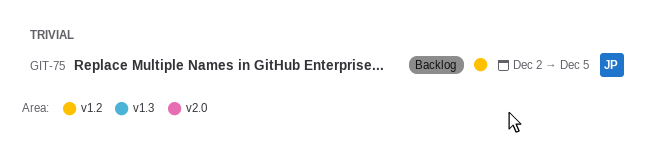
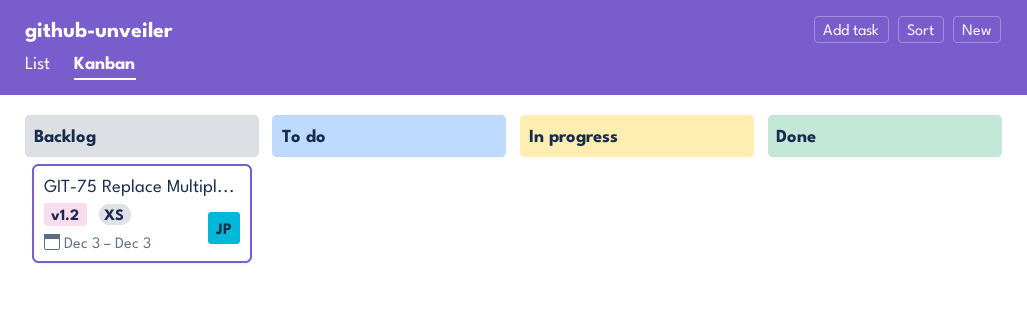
GIT-75, start: Dec 2 -> Dec 3
GIT-75, due: Dec 5 -> Dec 3

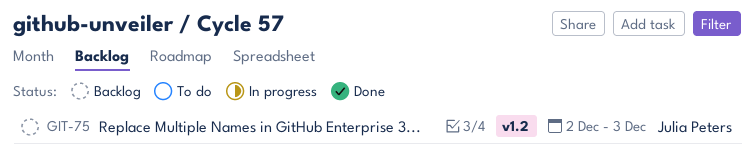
GIT-75, start: Dec 3 -> Dec 2

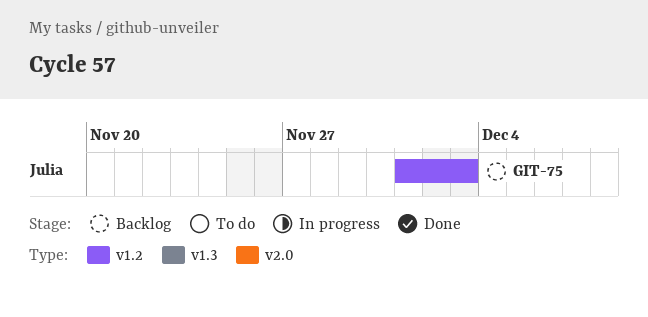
GIT-75, start: Dec 2 -> Dec 1

